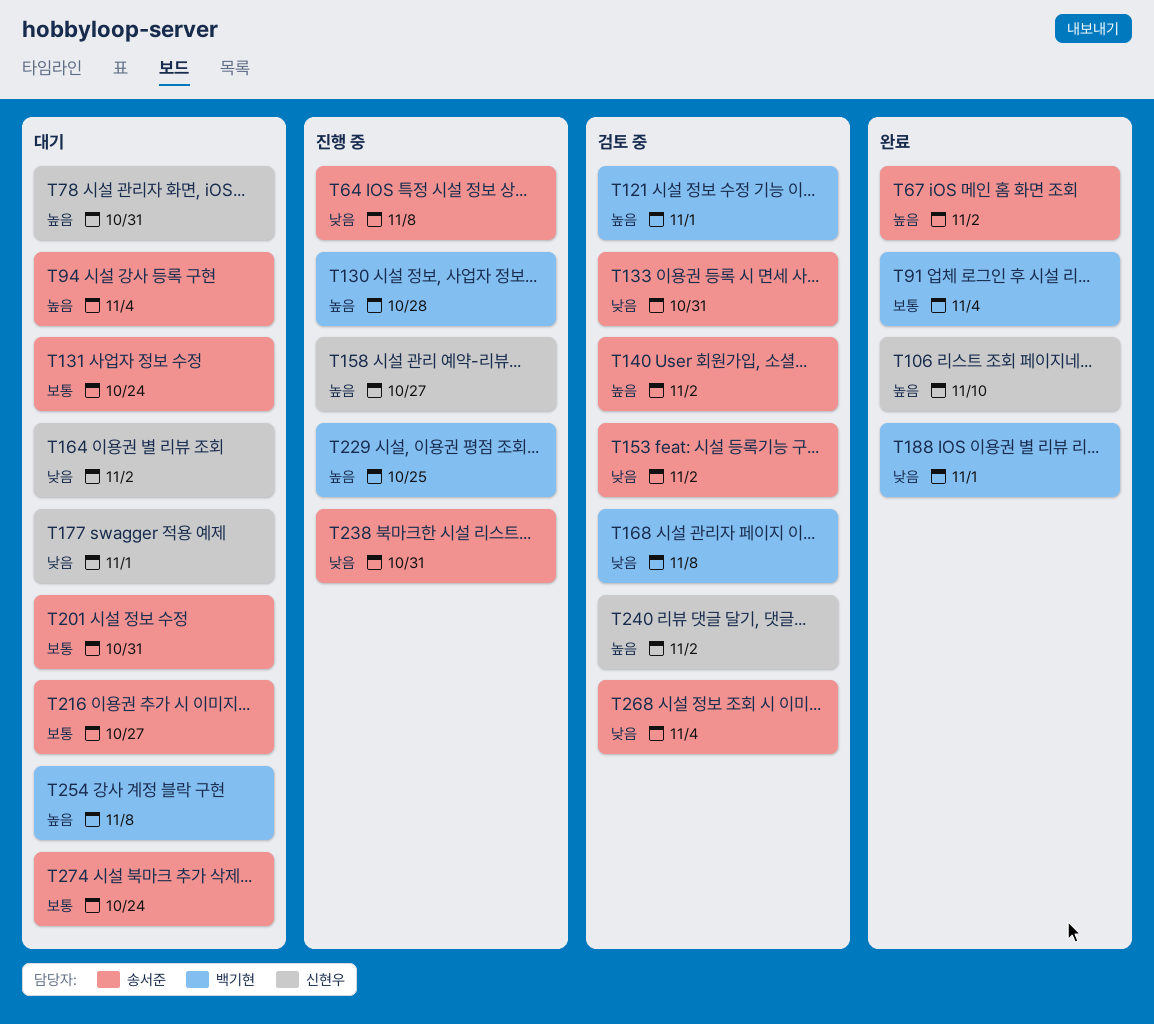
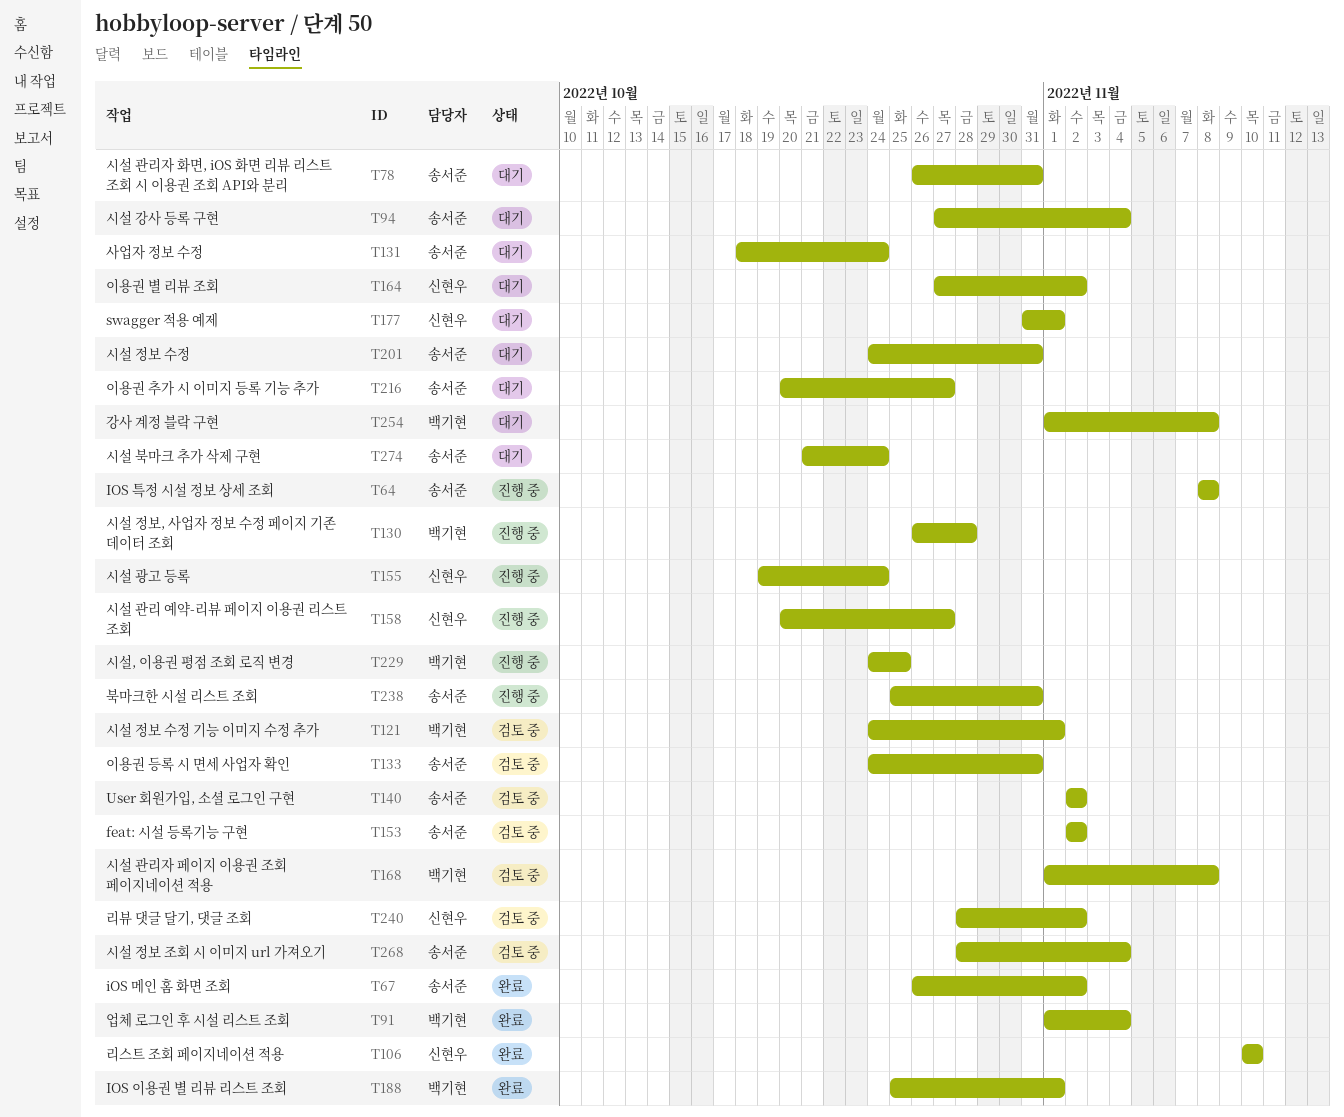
T78, owner: 신현우 -> 송서준
T155: none -> present

